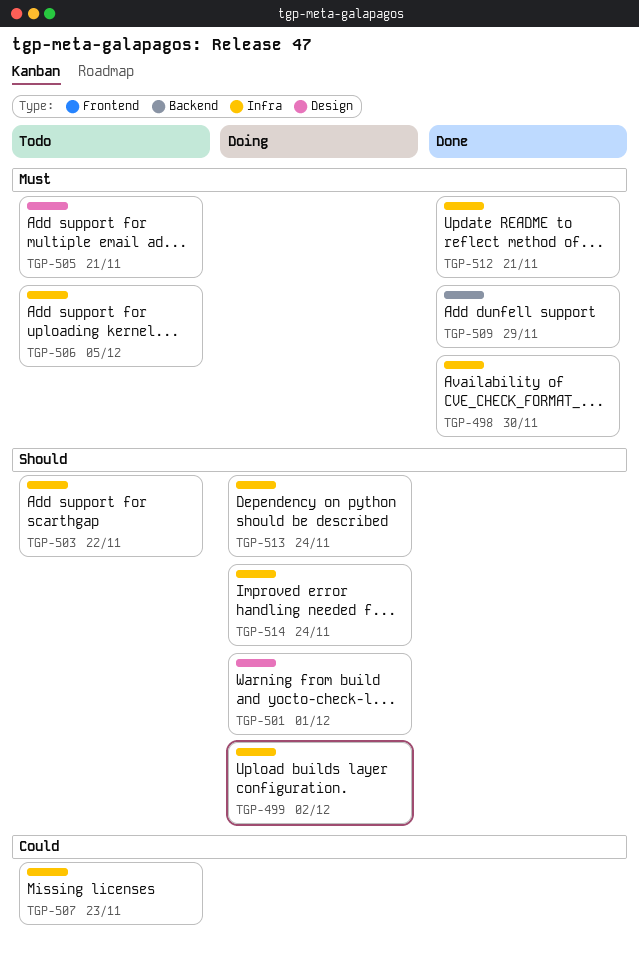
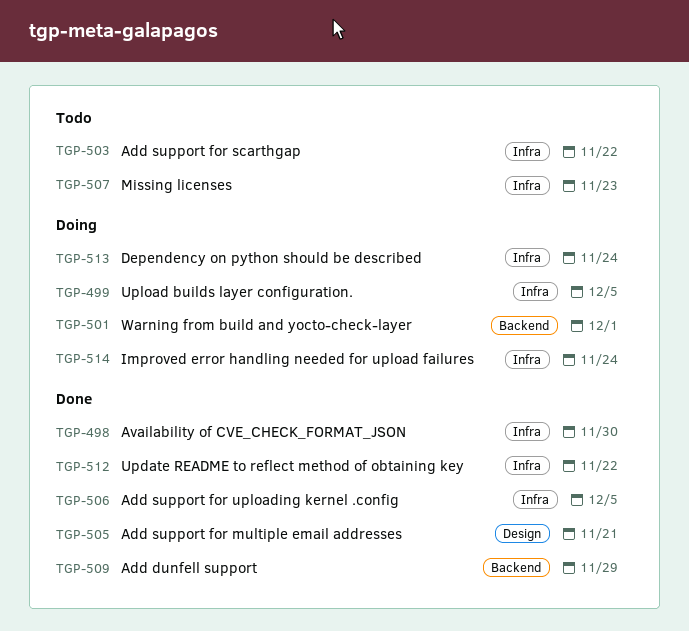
TGP-499, due: Dec 2 -> Dec 5
TGP-501, label: Design -> Backend
TGP-505, status: Todo -> Done
TGP-506, status: Todo -> Done
TGP-512, due: Nov 21 -> Nov 22

